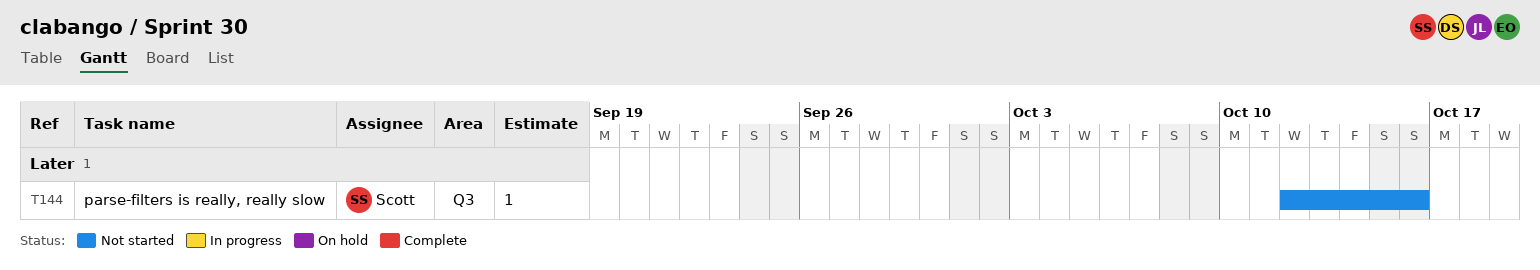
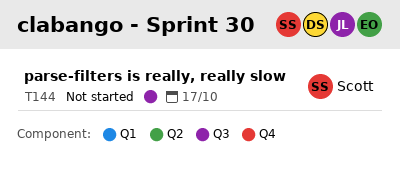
T144, due: Oct 16 -> Oct 17

